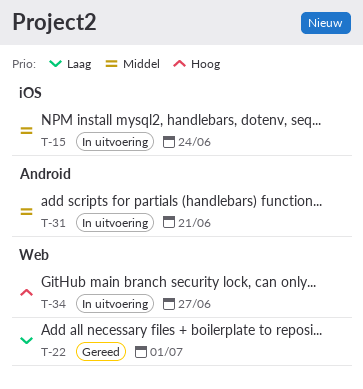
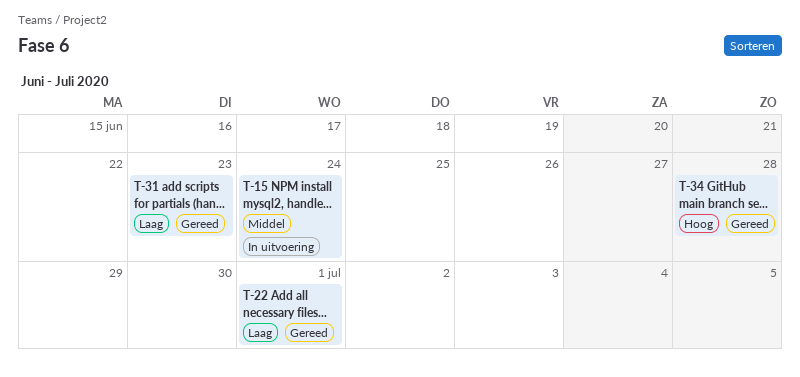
T-31, status: In uitvoering -> Gereed
T-31, priority: Middel -> Laag
T-31, due: Jun 21 -> Jun 23
T-34, status: In uitvoering -> Gereed
T-34, due: Jun 27 -> Jun 28

